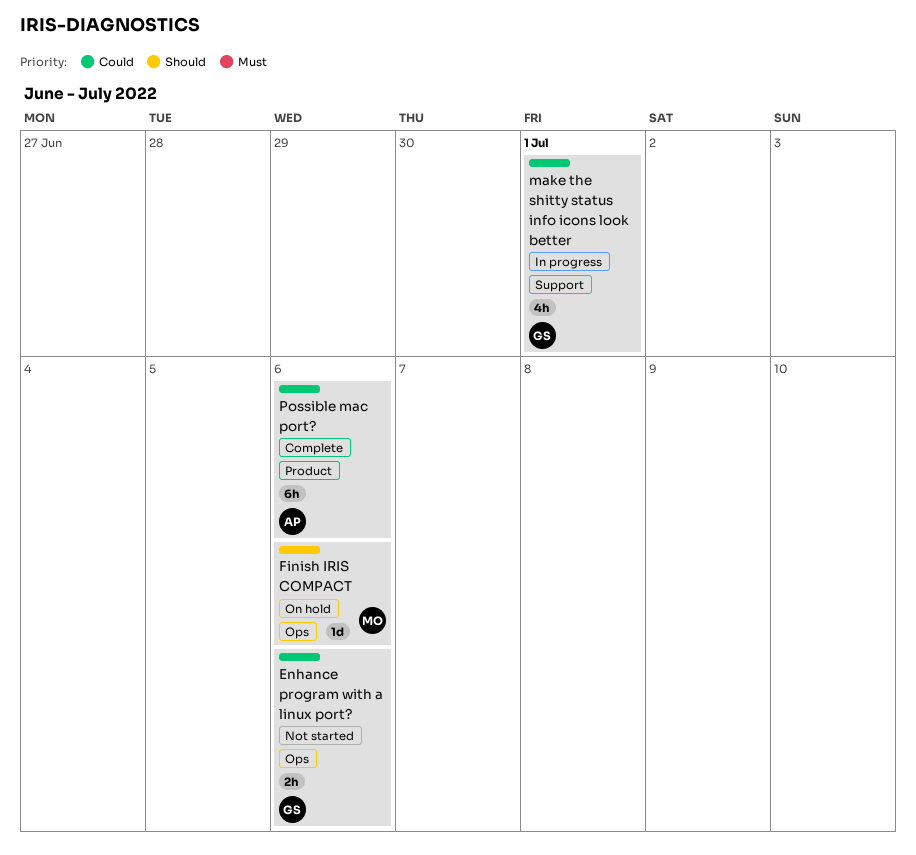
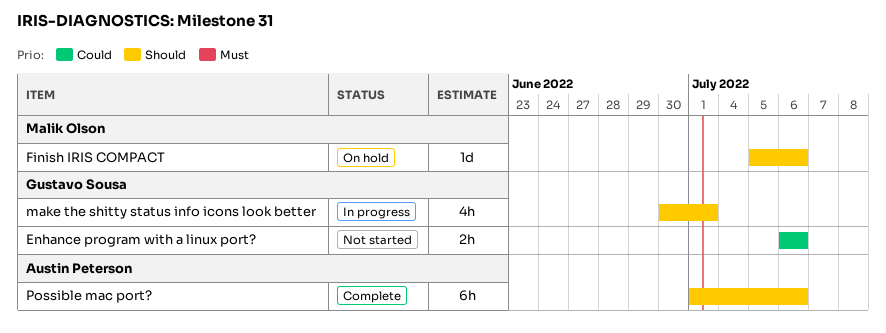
make the shitty status info icons look better, priority: Could -> Should
Possible mac port?, priority: Could -> Should

